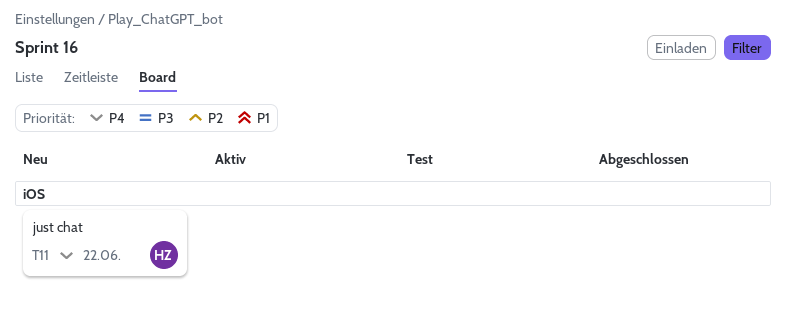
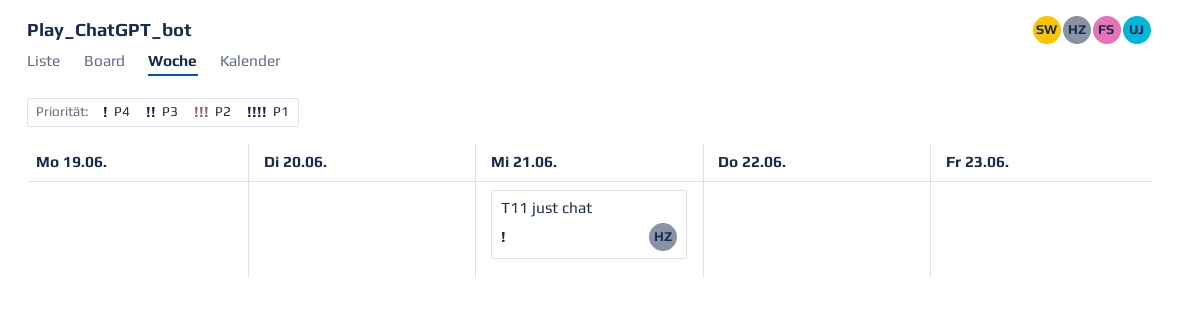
T11, due: Jun 22 -> Jun 21

